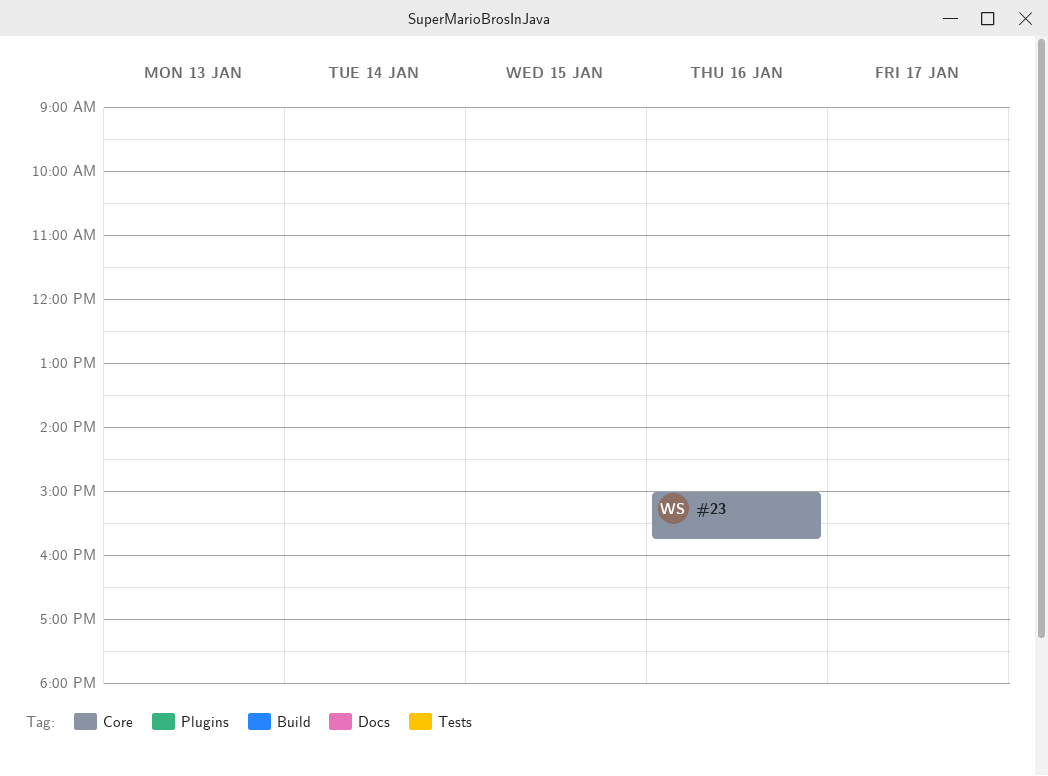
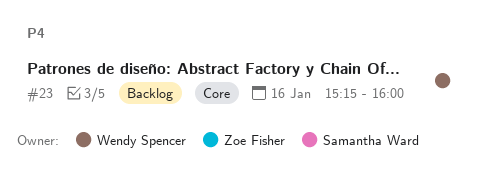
#23, begins: 15:00 -> 15:15
#23, ends: 15:45 -> 16:00

